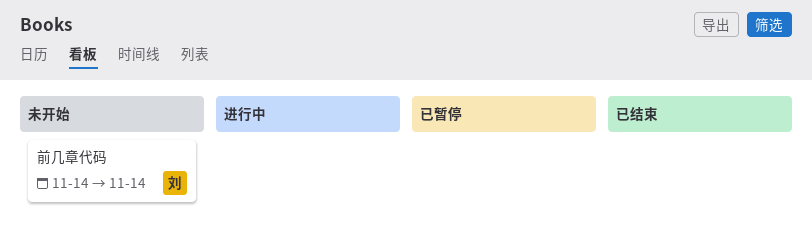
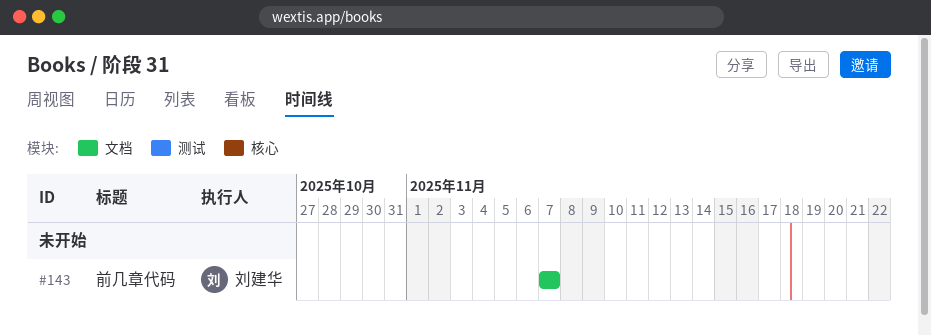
前几章代码, start: Nov 14 -> Nov 7
前几章代码, due: Nov 14 -> Nov 7

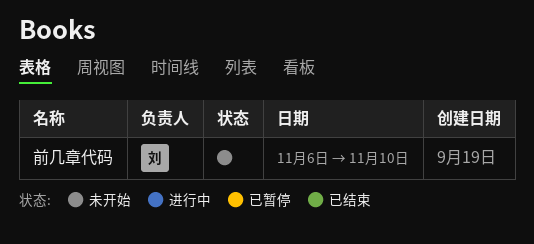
前几章代码, start: Nov 7 -> Nov 6
前几章代码, due: Nov 7 -> Nov 10

